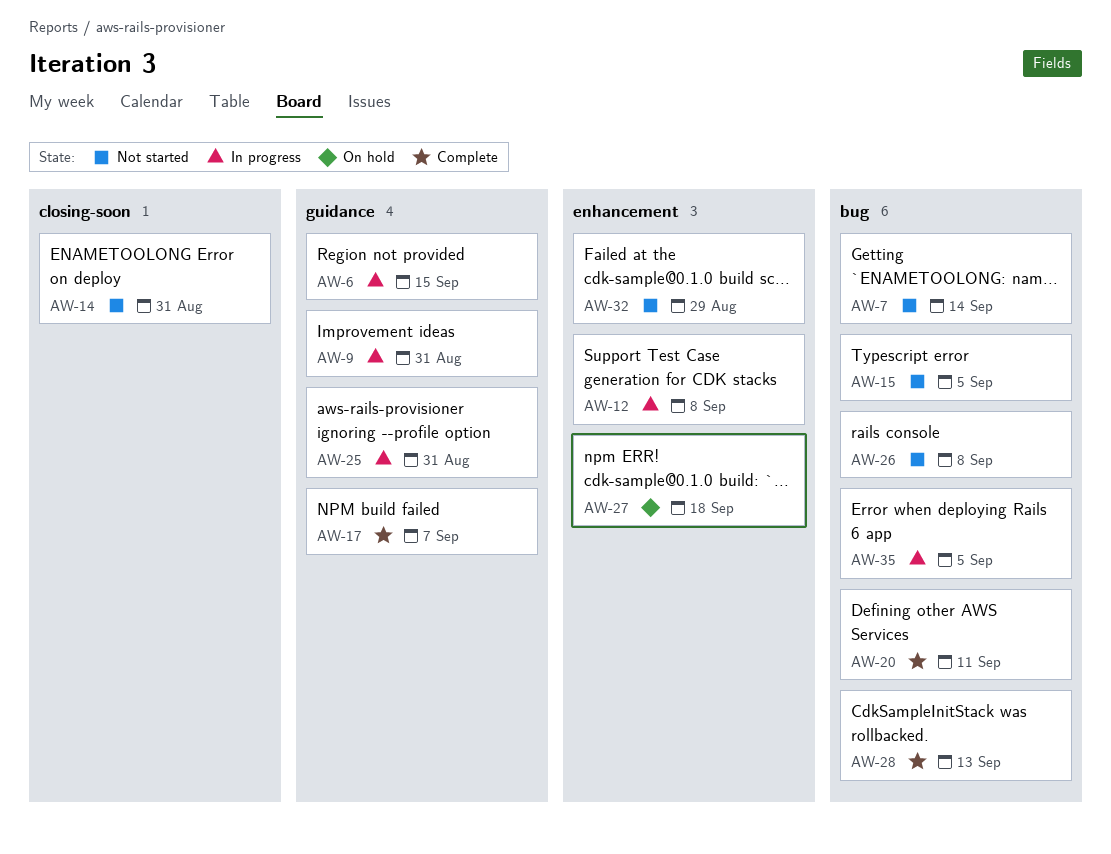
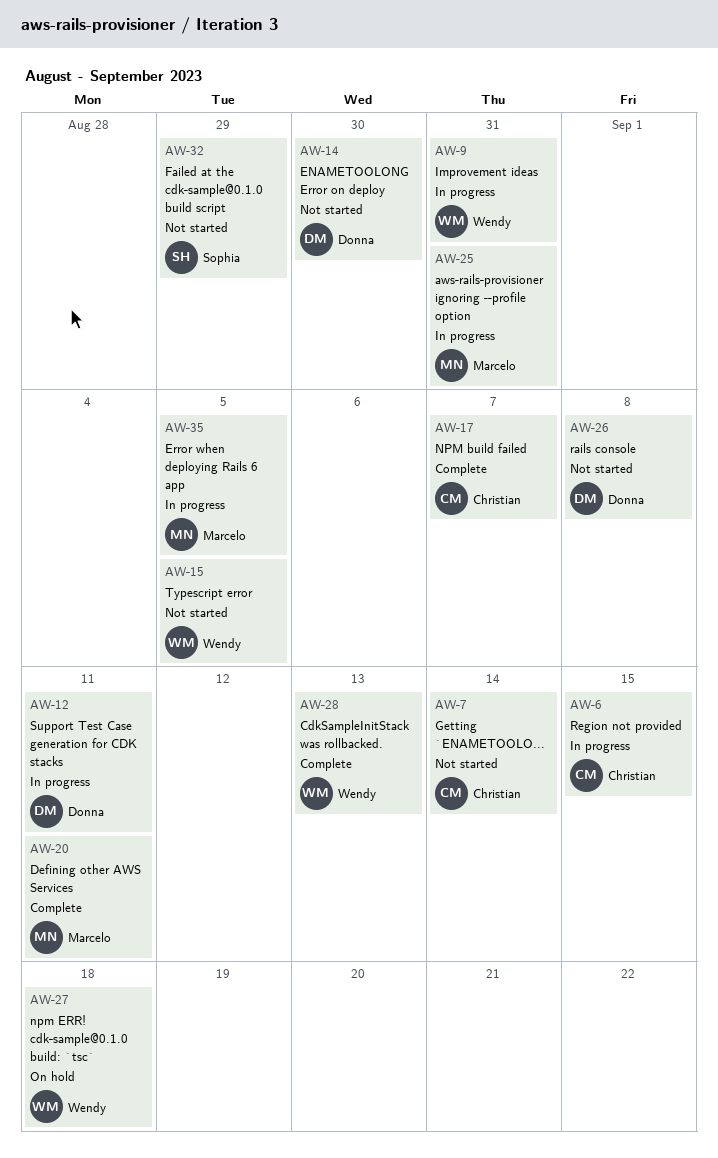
AW-12, due: Sep 8 -> Sep 11
AW-14, due: Aug 31 -> Aug 30

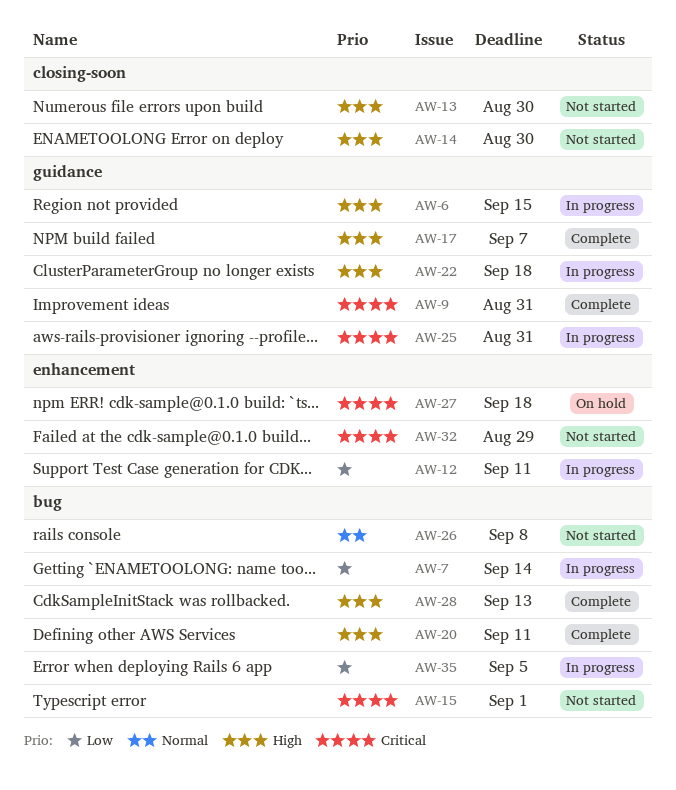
AW-7, status: Not started -> In progress
AW-9, status: In progress -> Complete
AW-13: none -> present
AW-15, due: Sep 5 -> Sep 1
AW-22: none -> present

